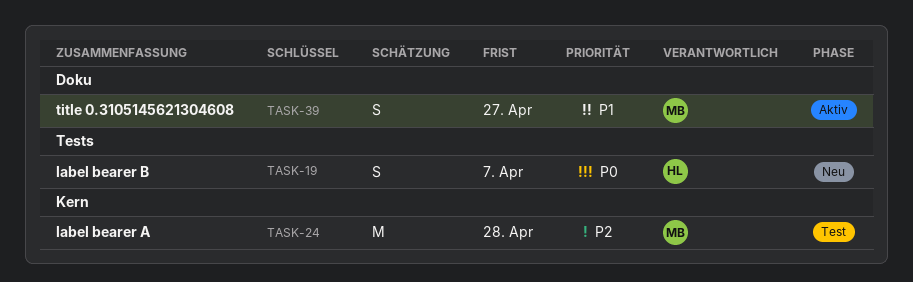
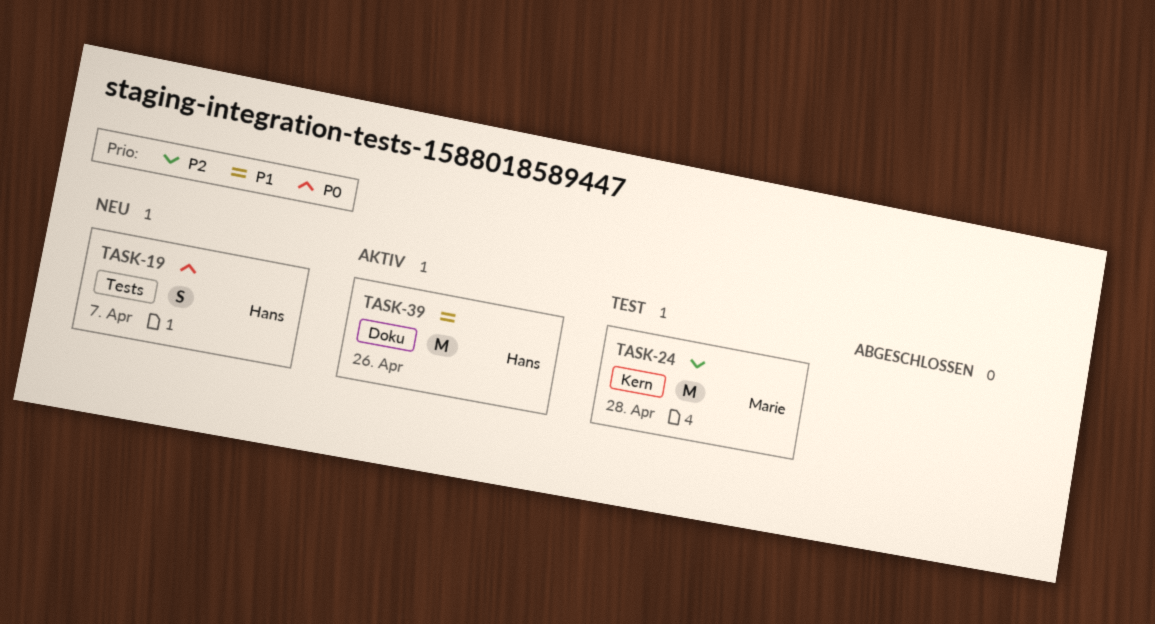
TASK-39, owner: Marie -> Hans
TASK-39, estimate: S -> M
TASK-39, due: Apr 27 -> Apr 26

